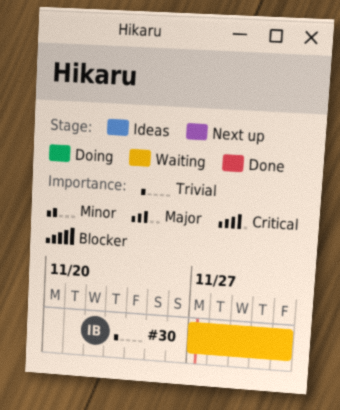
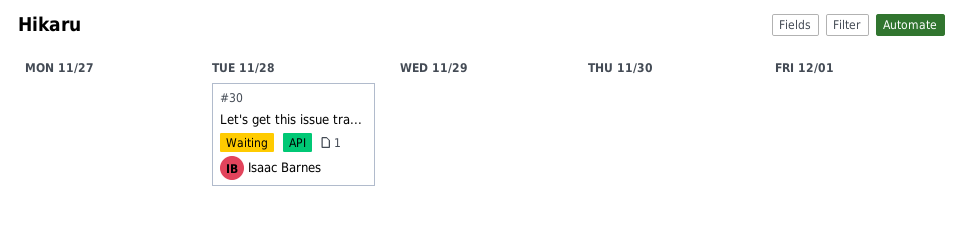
#30, due: Dec 1 -> Nov 28

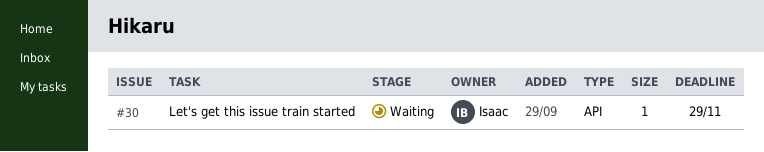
#30, due: Nov 28 -> Nov 29

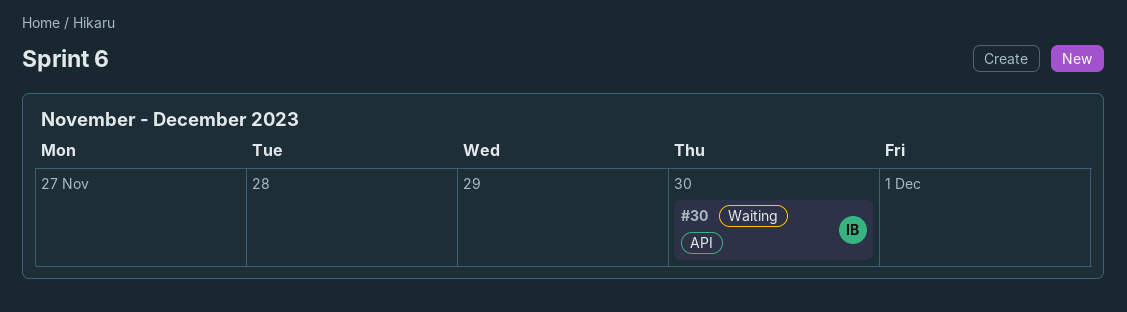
#30, due: Nov 29 -> Nov 30

